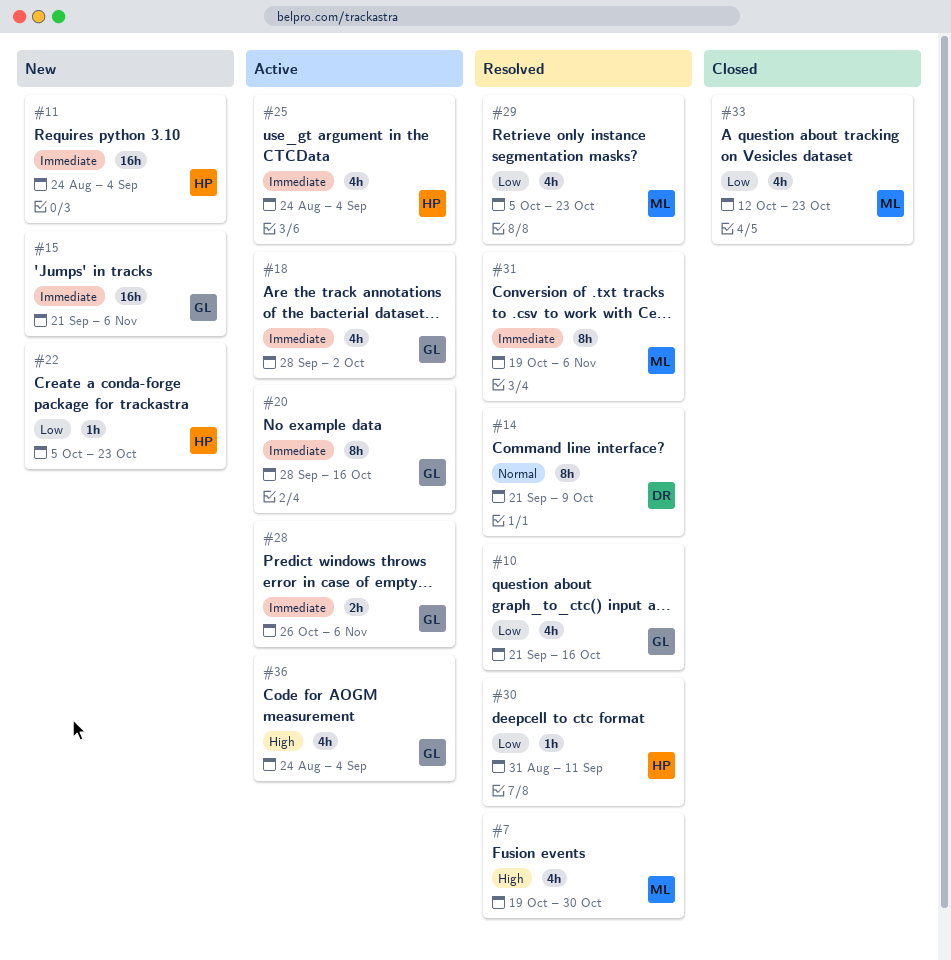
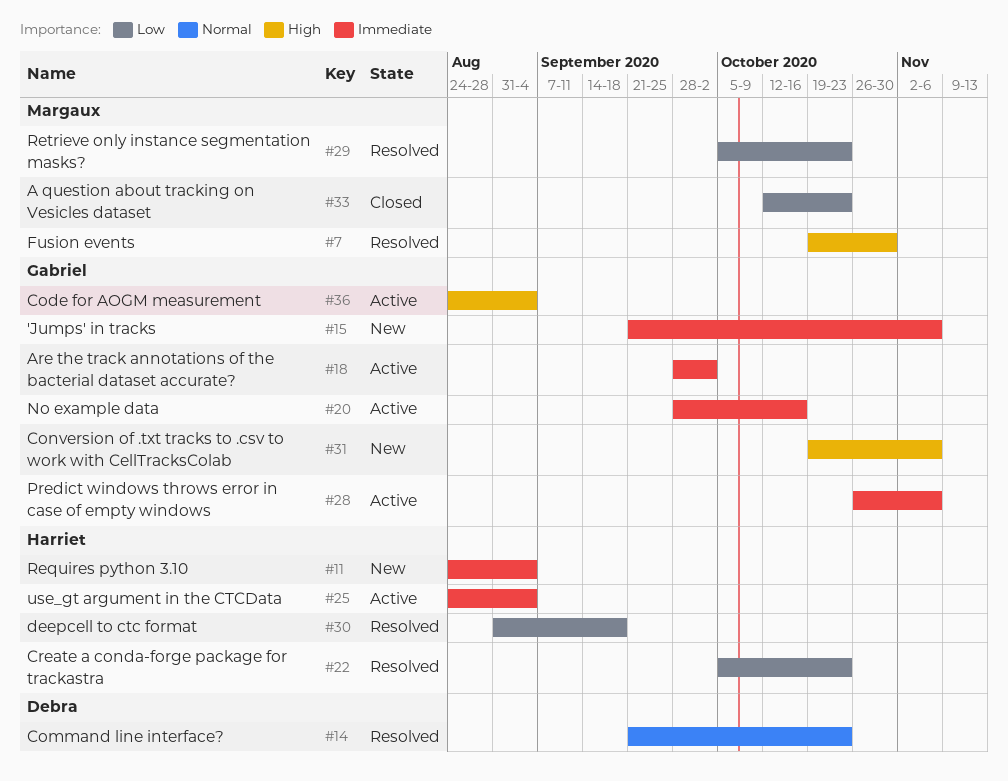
#10: present -> none
#14, due: Oct 9 -> Oct 23
#22, status: New -> Resolved
#30, due: Sep 11 -> Sep 18
#31, status: Resolved -> New
#31, owner: Margaux -> Gabriel
#31, priority: Immediate -> High

